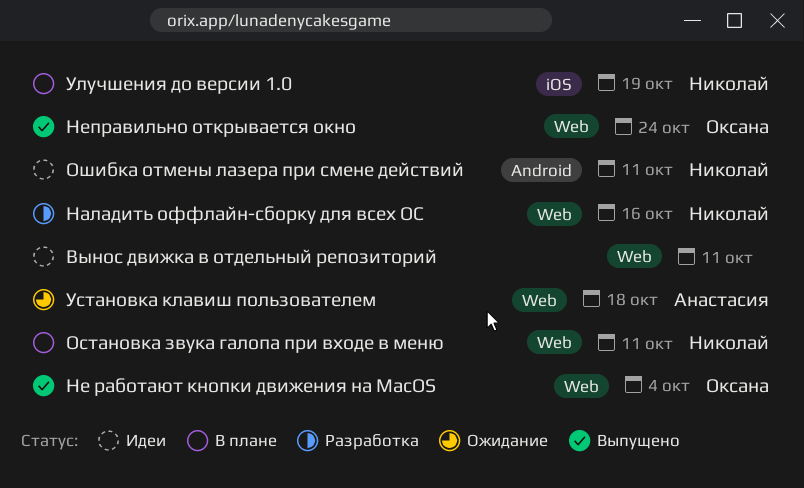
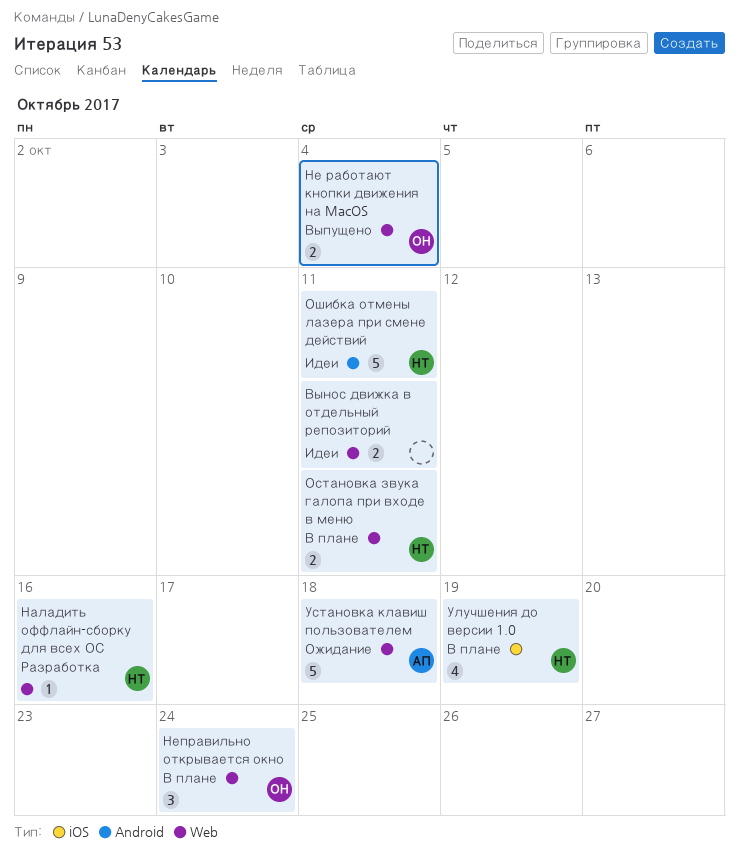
Неправильно открывается окно, status: Выпущено -> В плане

